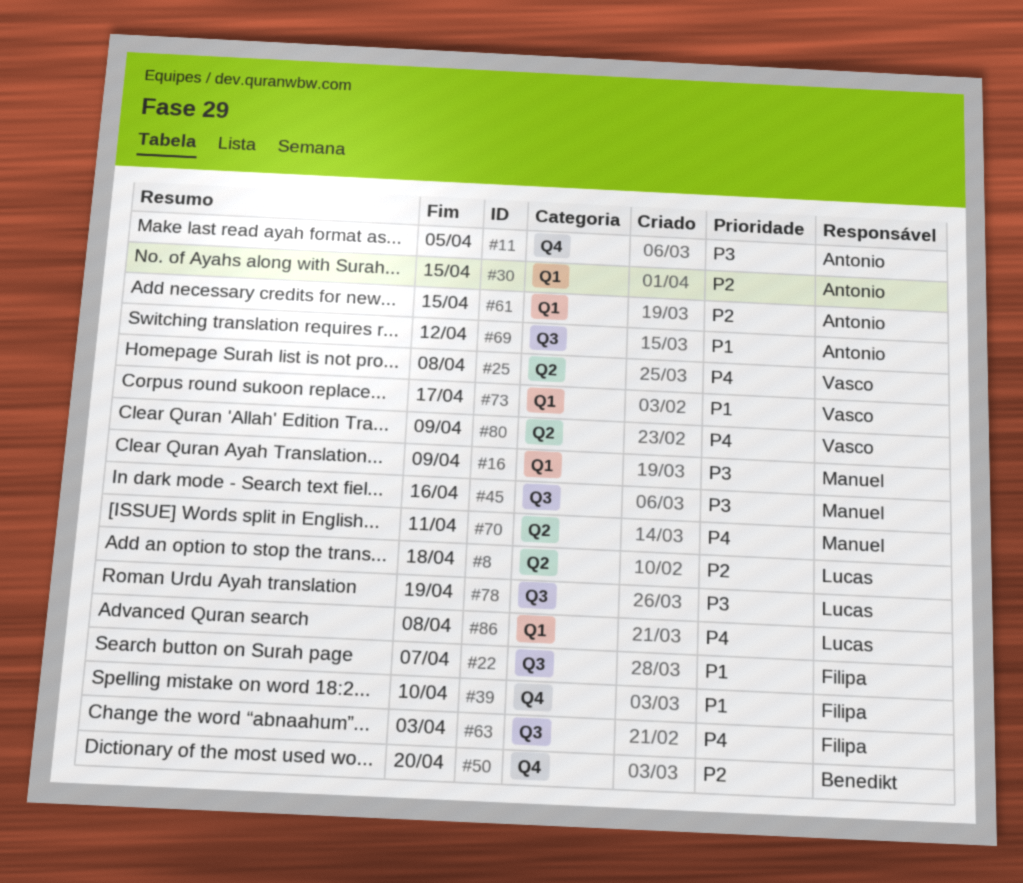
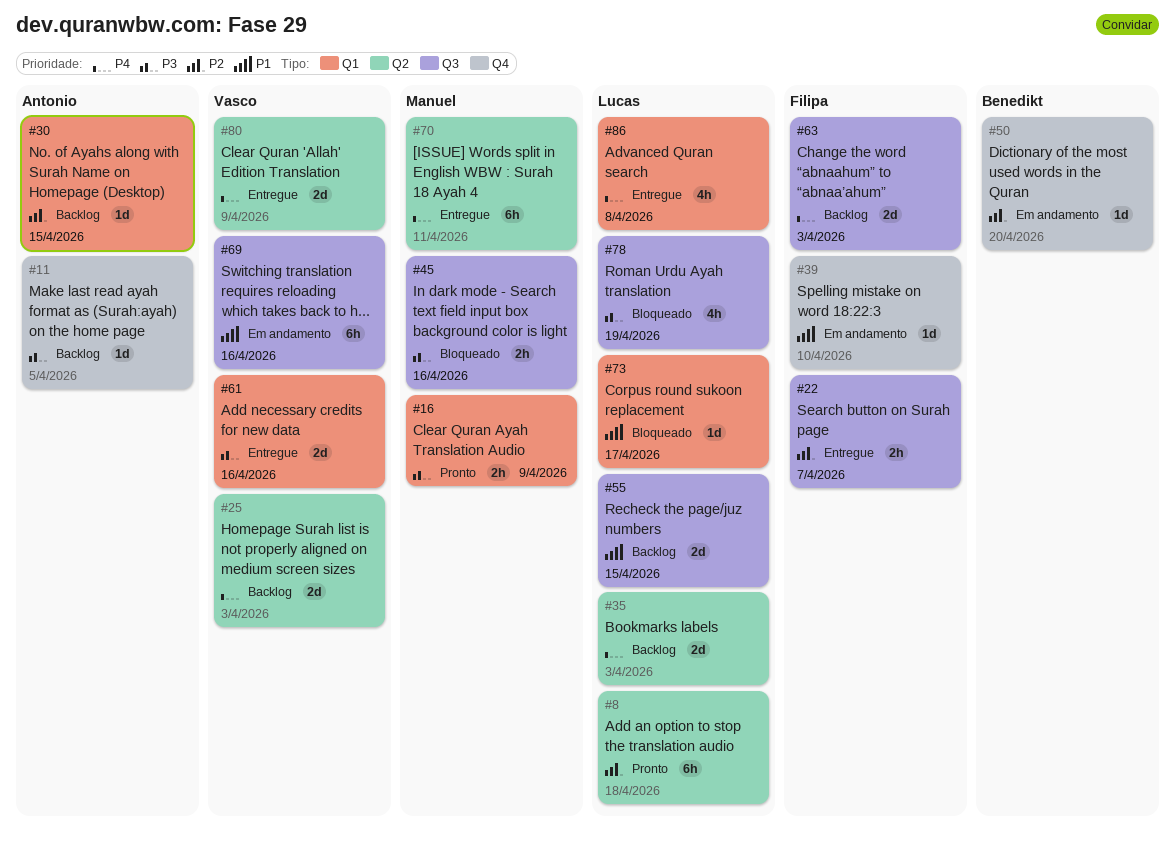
#22, priority: P1 -> P2
#25, due: Apr 8 -> Apr 3
#35: none -> present
#55: none -> present
#61, owner: Antonio -> Vasco
#61, priority: P2 -> P3
#61, due: Apr 15 -> Apr 16
#69, owner: Antonio -> Vasco
#69, due: Apr 12 -> Apr 16
#73, owner: Vasco -> Lucas

